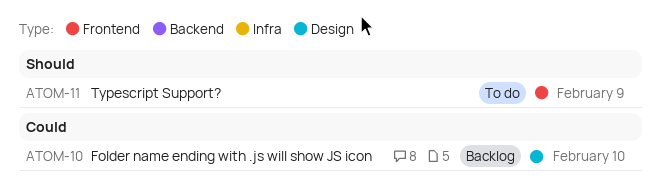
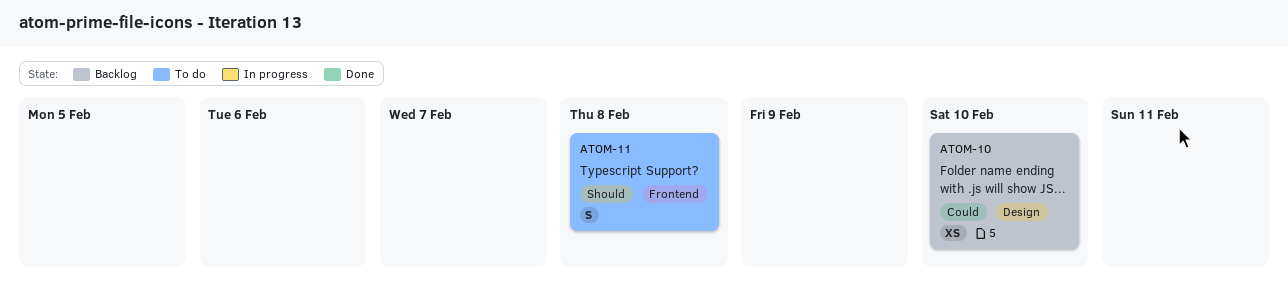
ATOM-11, due: Feb 9 -> Feb 8

